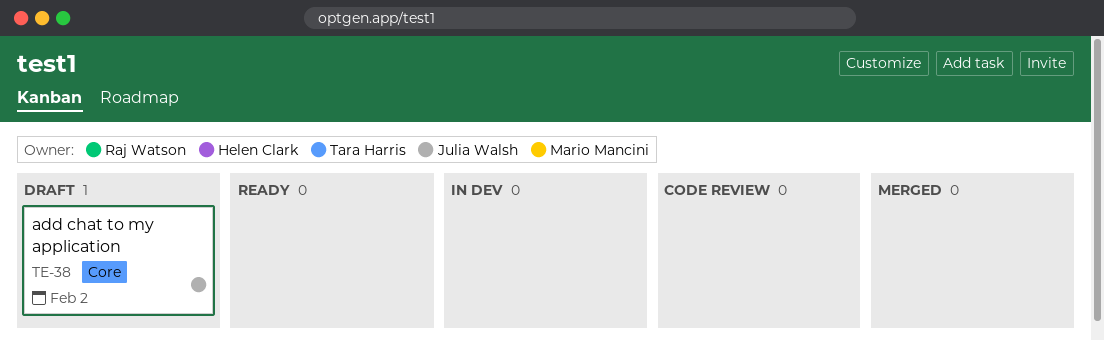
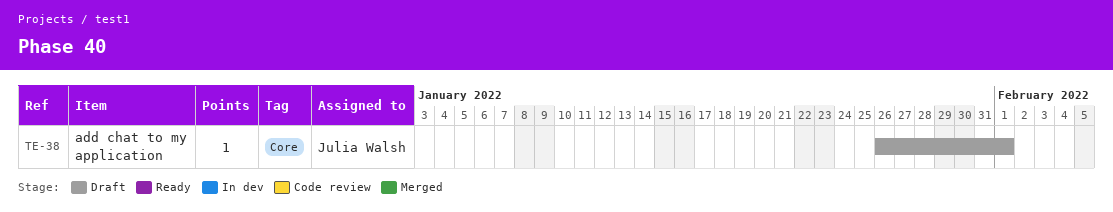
TE-38, due: Feb 2 -> Feb 1

